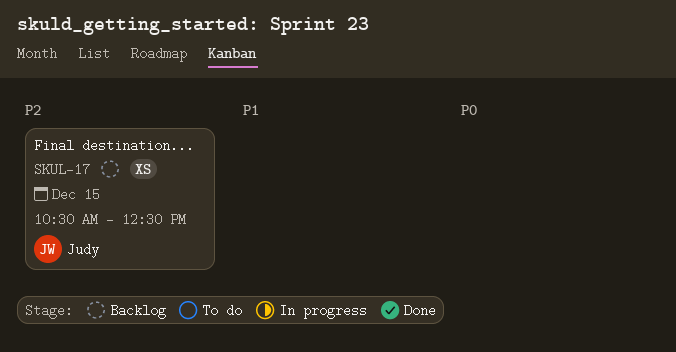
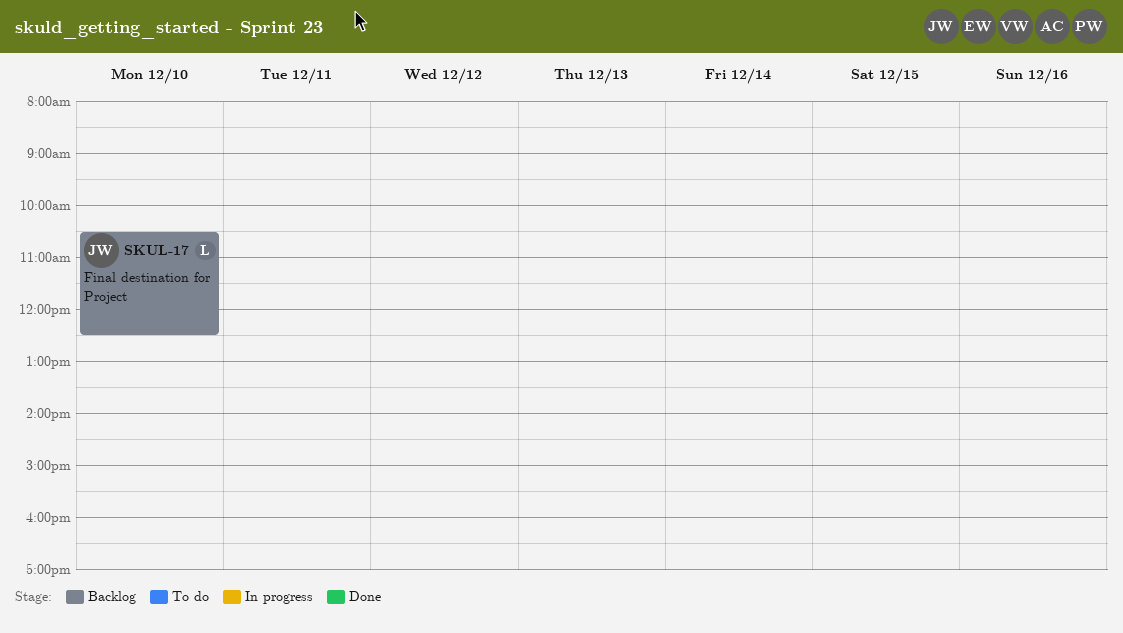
SKUL-17, estimate: XS -> L
SKUL-17, day: Dec 15 -> Dec 10

